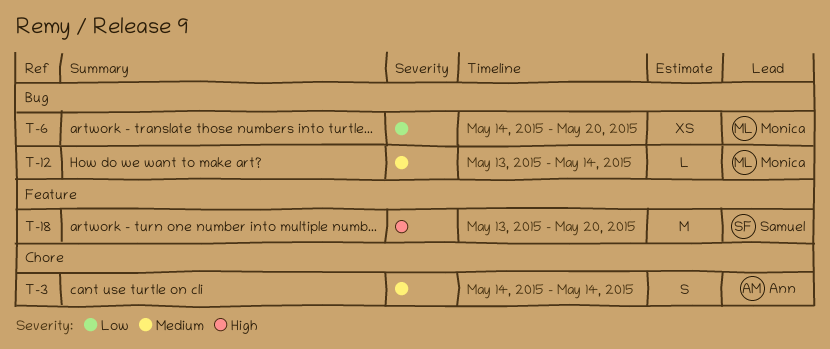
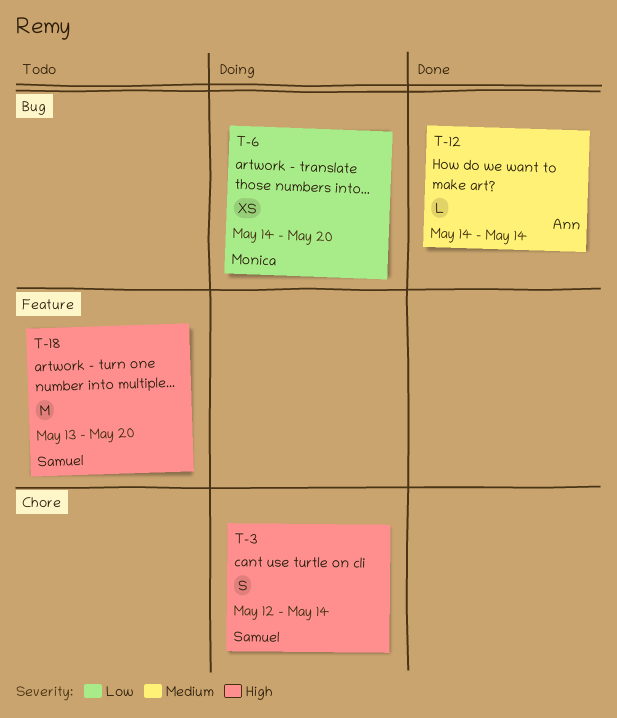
T-3, owner: Ann -> Samuel
T-3, priority: Medium -> High
T-3, start: May 14 -> May 12
T-12, owner: Monica -> Ann
T-12, start: May 13 -> May 14

